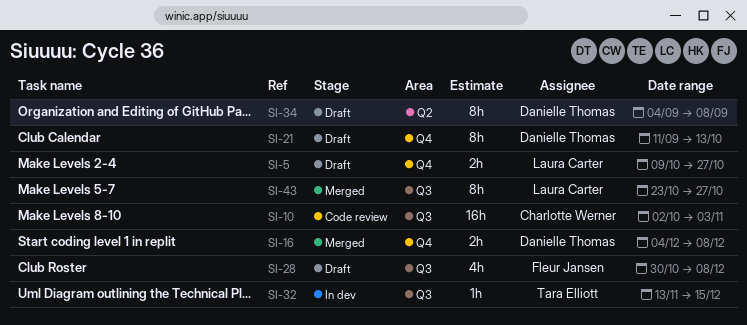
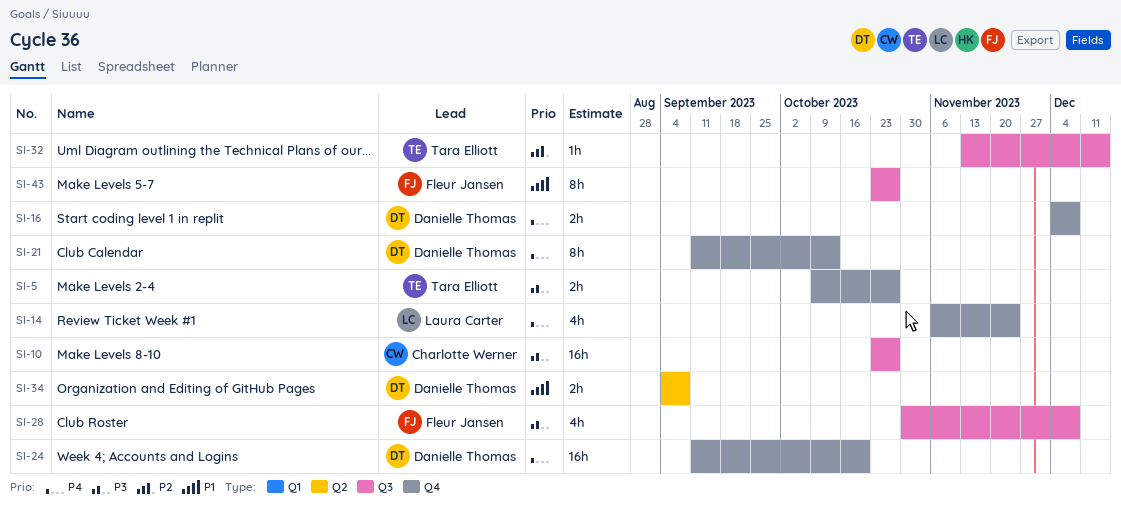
SI-5, owner: Laura Carter -> Tara Elliott
SI-10, start: Oct 2 -> Oct 23
SI-10, due: Nov 3 -> Oct 27
SI-14: none -> present
SI-24: none -> present
SI-34, estimate: 8h -> 2h
SI-43, owner: Laura Carter -> Fleur Jansen

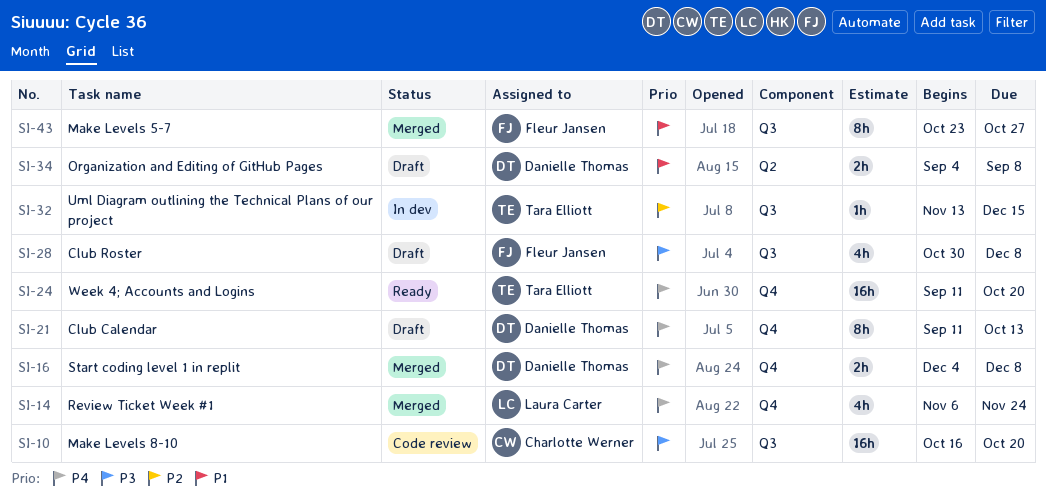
SI-5: present -> none
SI-10, start: Oct 23 -> Oct 16
SI-10, due: Oct 27 -> Oct 20
SI-24, owner: Danielle Thomas -> Tara Elliott

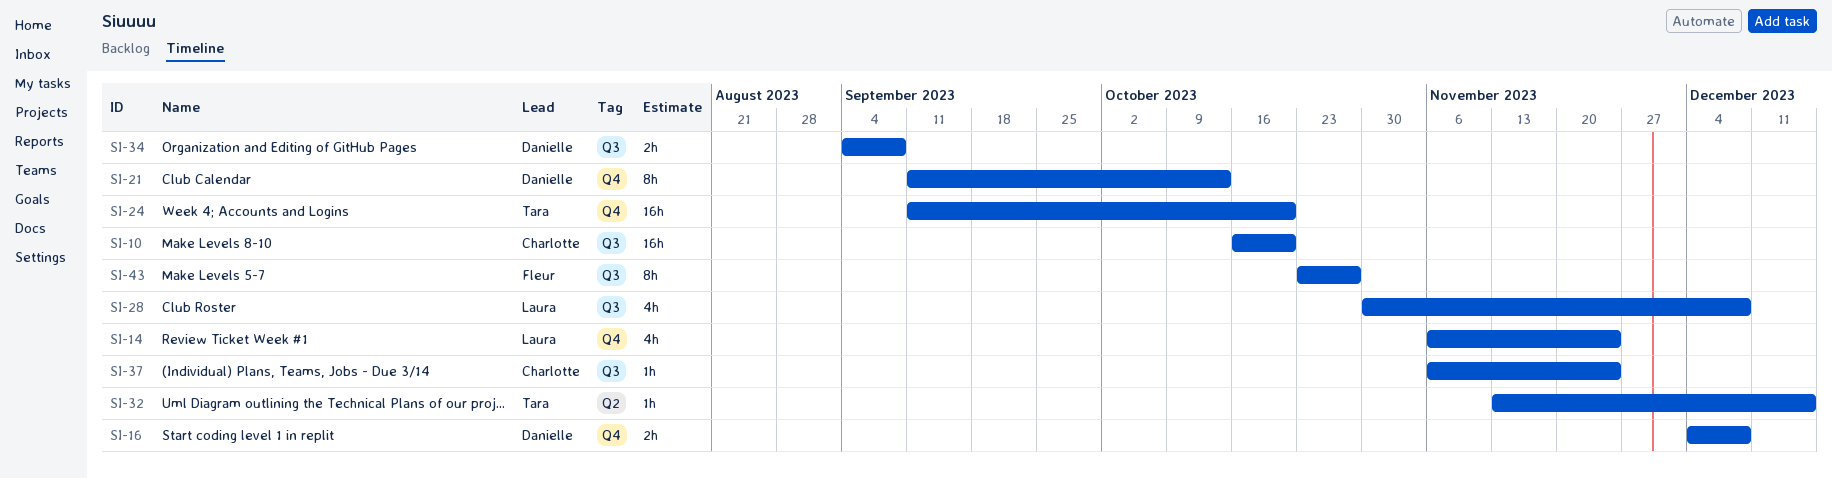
SI-28, owner: Fleur Jansen -> Laura Carter
SI-32, label: Q3 -> Q2
SI-34, label: Q2 -> Q3
SI-37: none -> present

